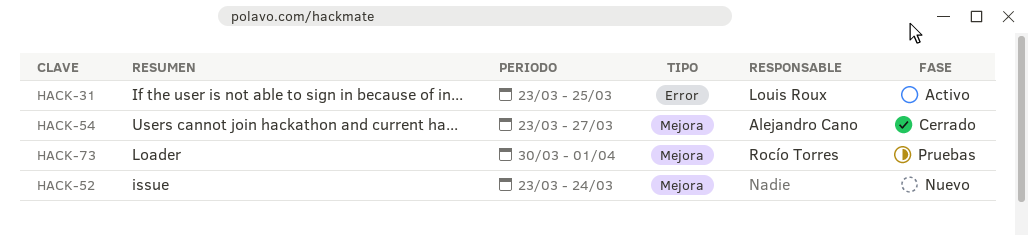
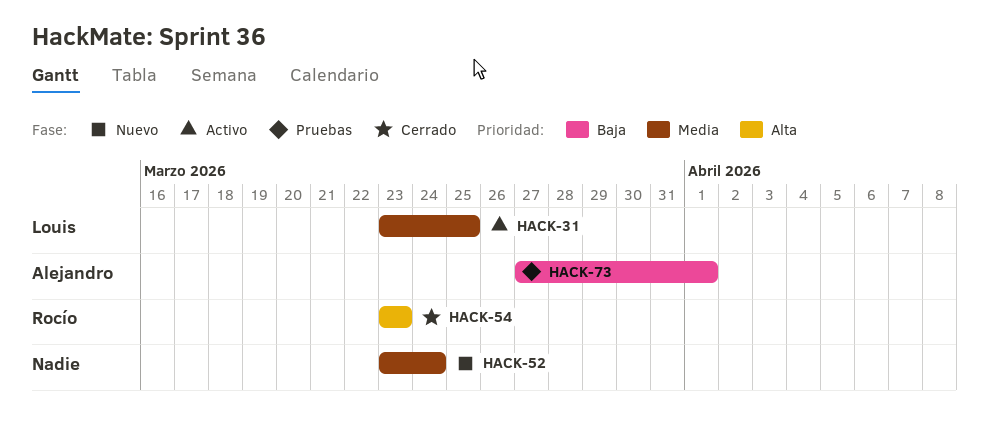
HACK-54, owner: Alejandro Cano -> Rocío Torres
HACK-54, due: Mar 27 -> Mar 23
HACK-73, owner: Rocío Torres -> Alejandro Cano
HACK-73, start: Mar 30 -> Mar 27

